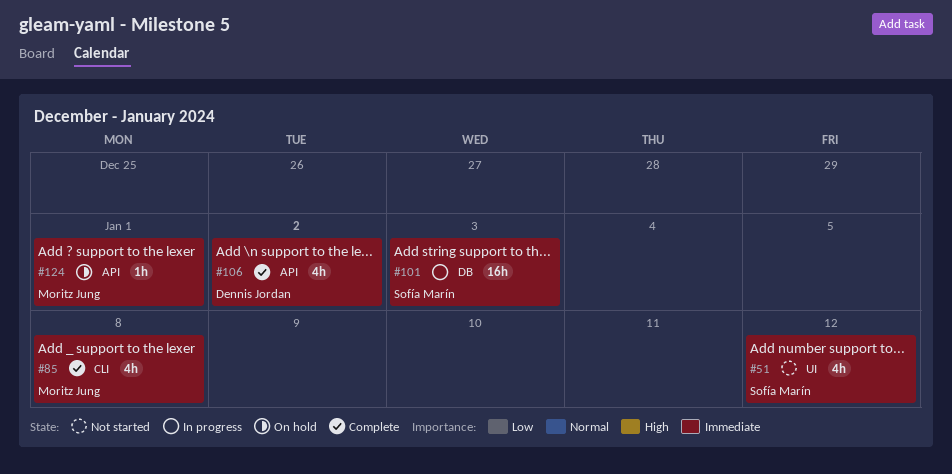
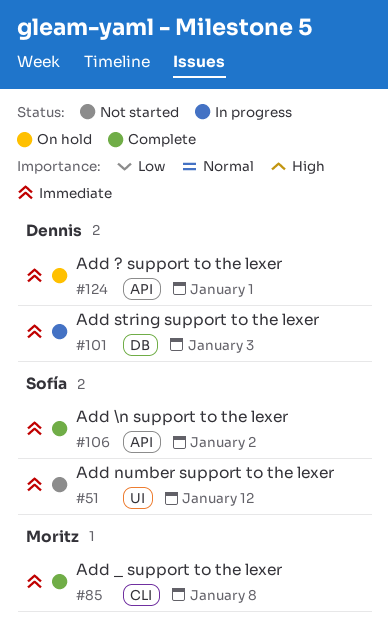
#101, owner: Sofía Marín -> Dennis Jordan
#106, owner: Dennis Jordan -> Sofía Marín
#124, owner: Moritz Jung -> Dennis Jordan

